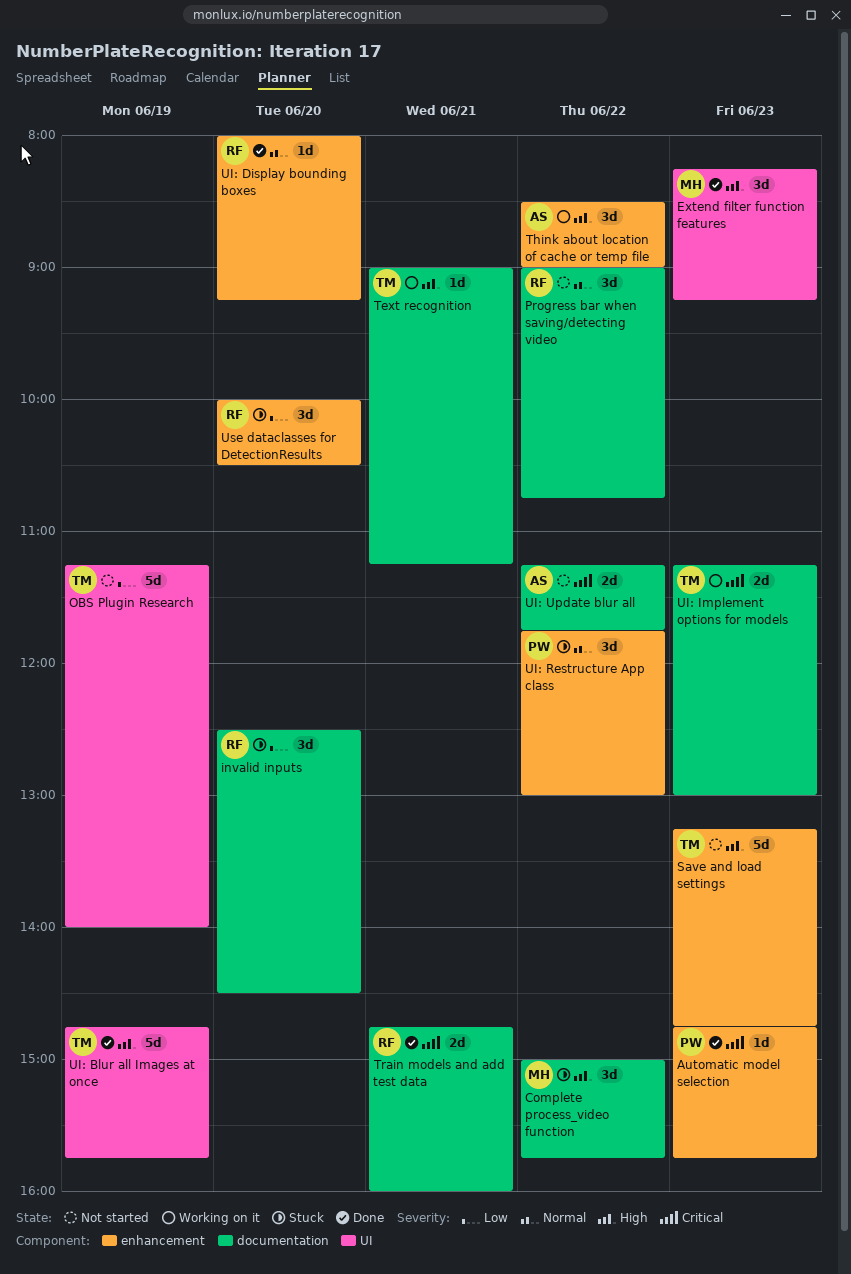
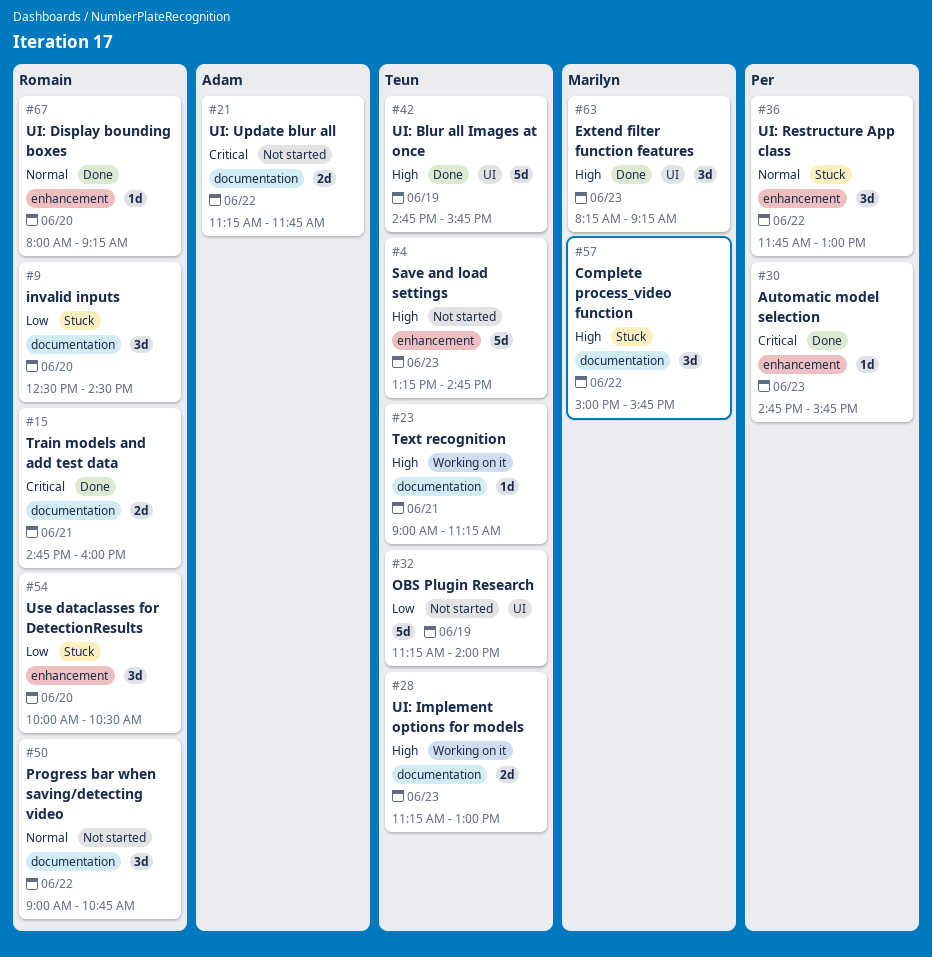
Think about location of cache or temp file: present -> none
UI: Implement options for models, priority: Critical -> High

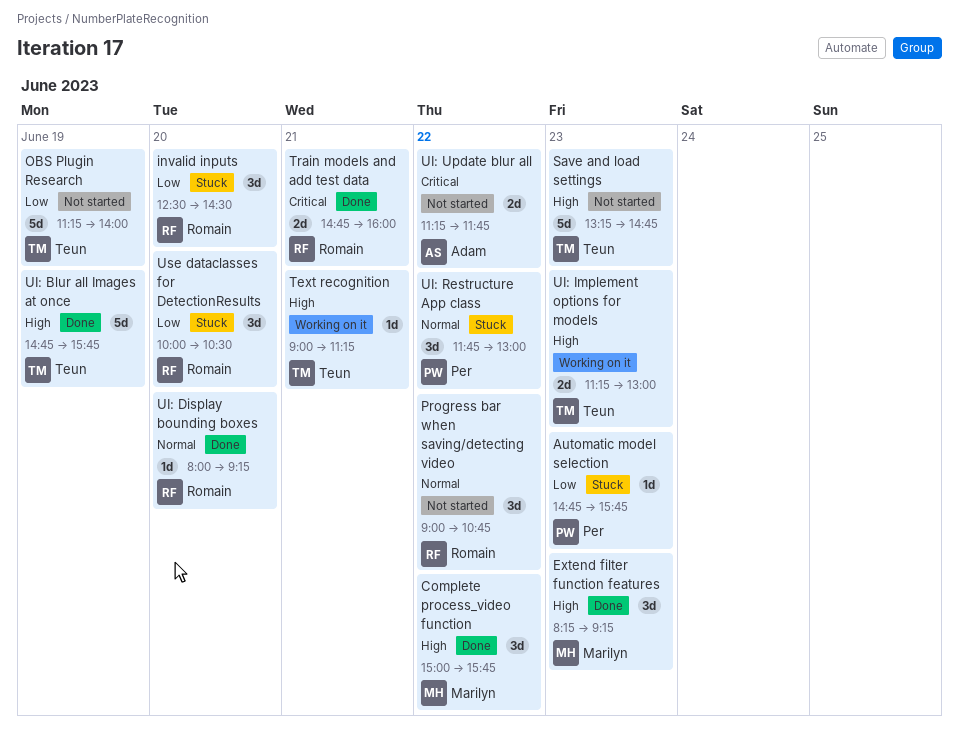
Automatic model selection, status: Done -> Stuck
Automatic model selection, priority: Critical -> Low
Complete process_video function, status: Stuck -> Done

